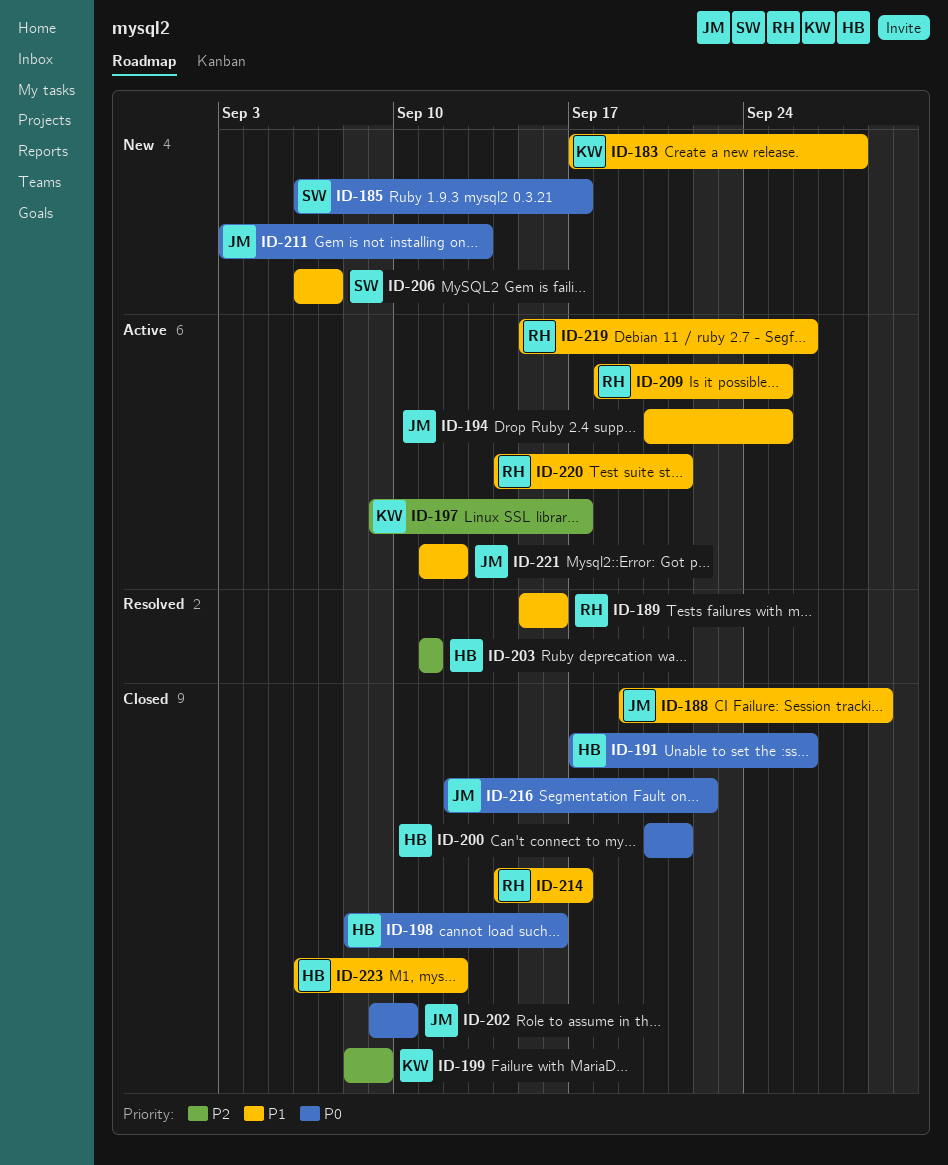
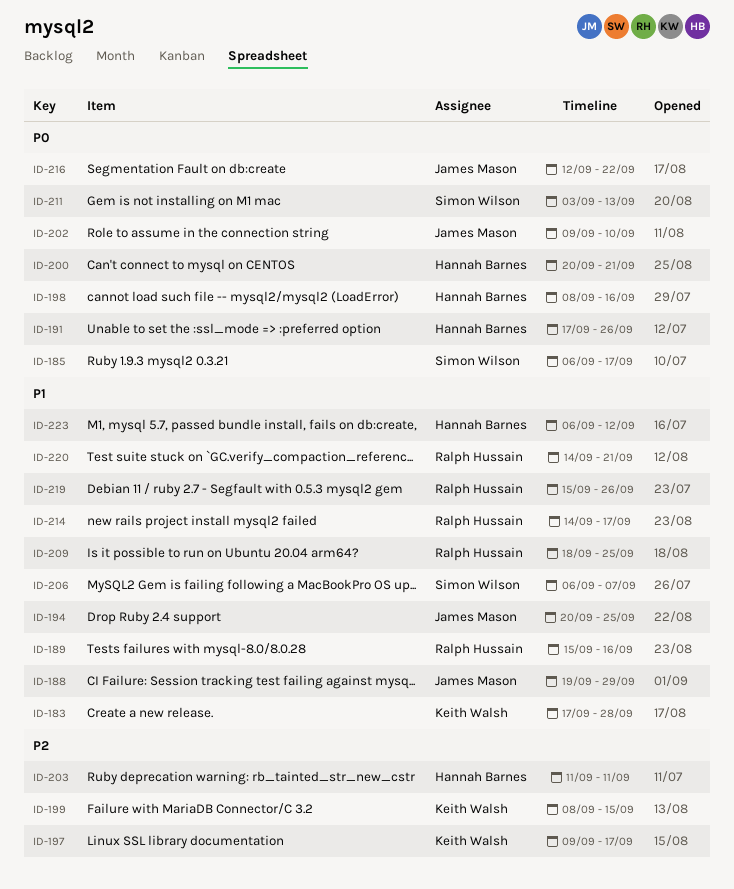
ID-199, due: Sep 9 -> Sep 15
ID-211, owner: James Mason -> Simon Wilson
ID-221: present -> none

